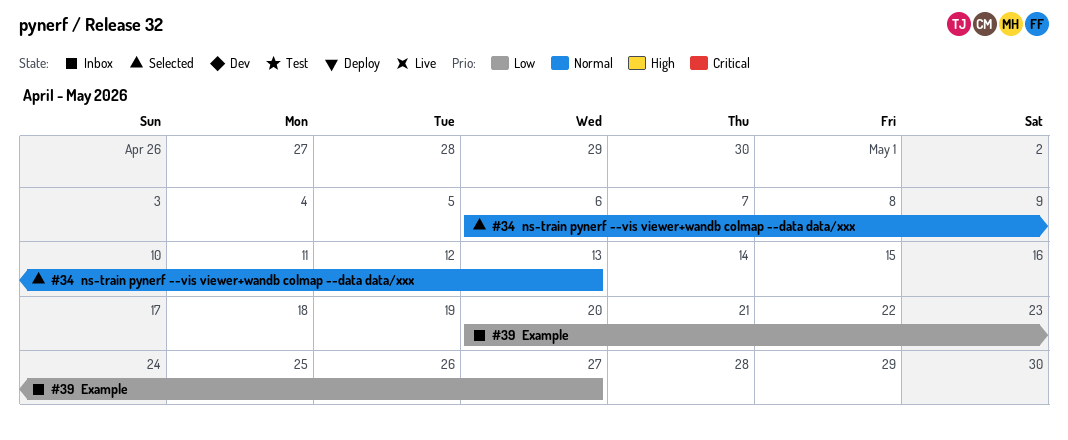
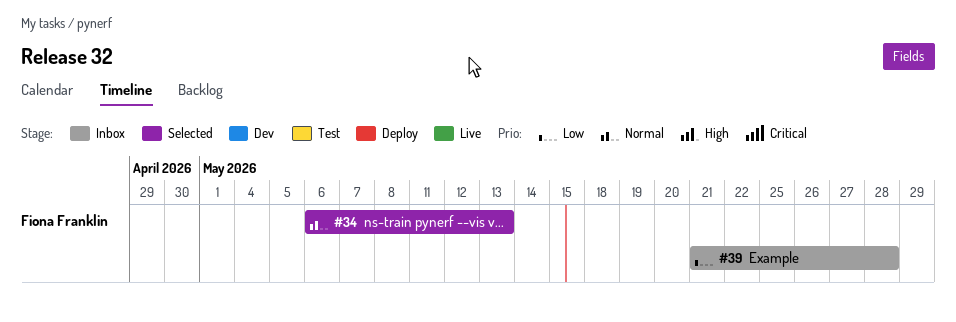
#39, start: May 20 -> May 21
#39, due: May 27 -> May 28

